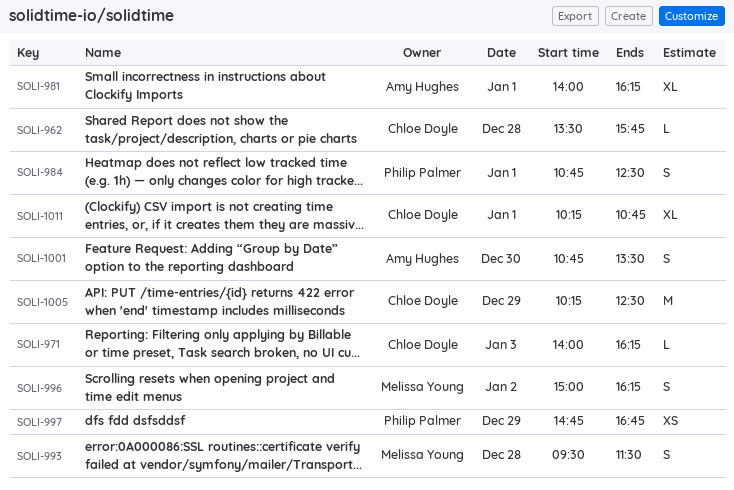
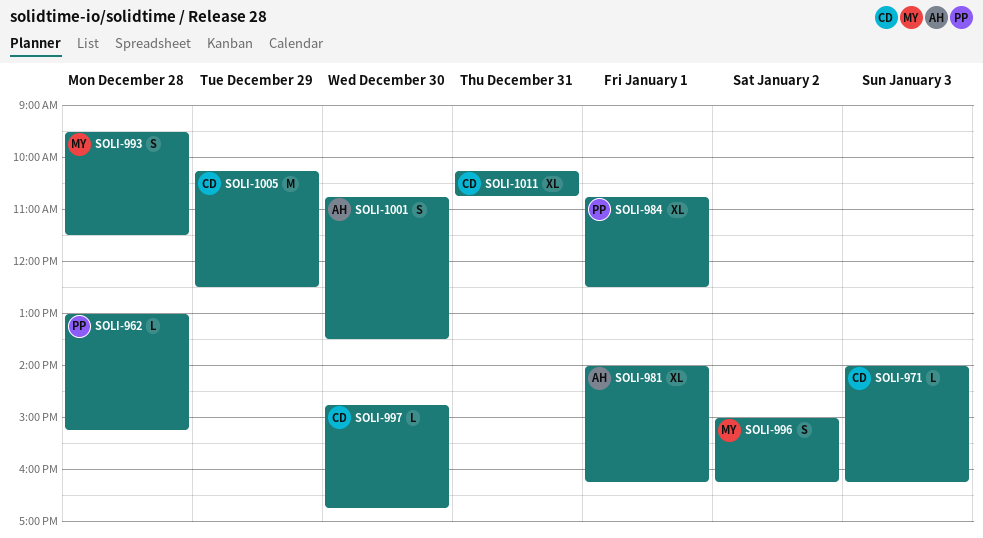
SOLI-962, owner: Chloe Doyle -> Philip Palmer
SOLI-962, begins: 13:30 -> 13:00
SOLI-962, ends: 15:45 -> 15:15
SOLI-984, estimate: S -> XL
SOLI-997, owner: Philip Palmer -> Chloe Doyle
SOLI-997, estimate: XS -> L
SOLI-997, day: Dec 29 -> Dec 30
SOLI-1011, day: Jan 1 -> Dec 31

